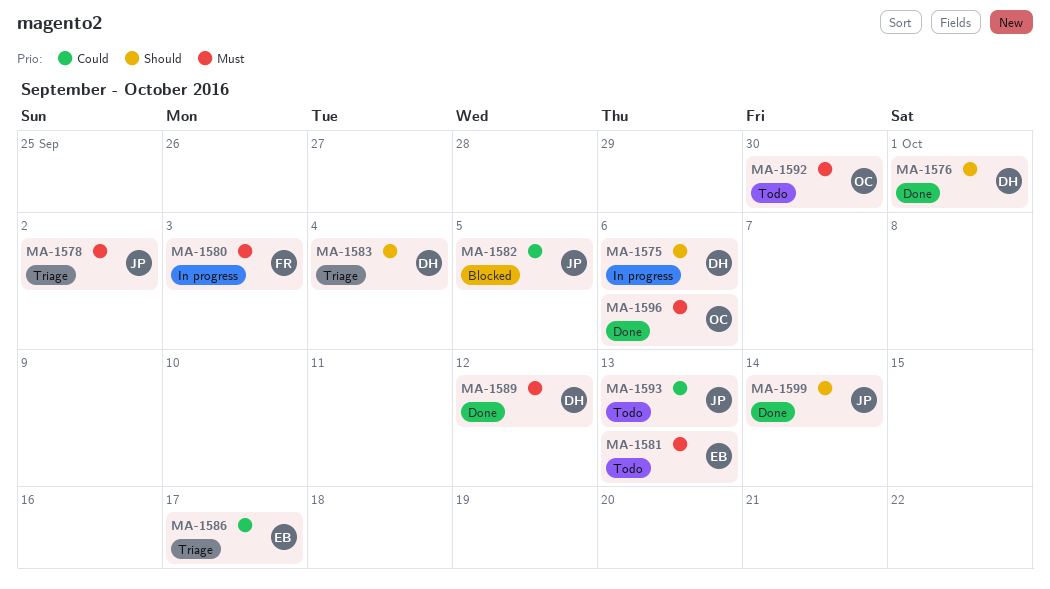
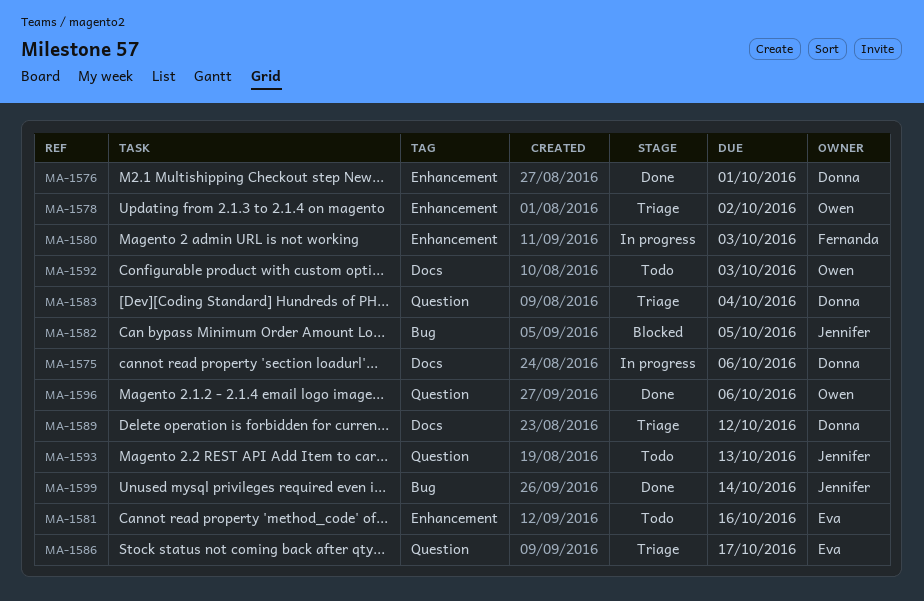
MA-1578, owner: Jennifer -> Owen
MA-1581, due: Oct 13 -> Oct 16
MA-1589, status: Done -> Triage
MA-1592, due: Sep 30 -> Oct 3

